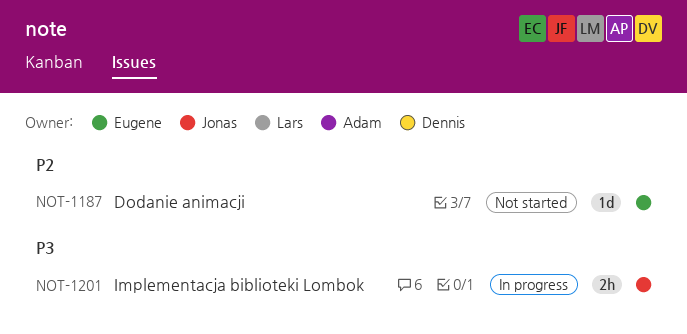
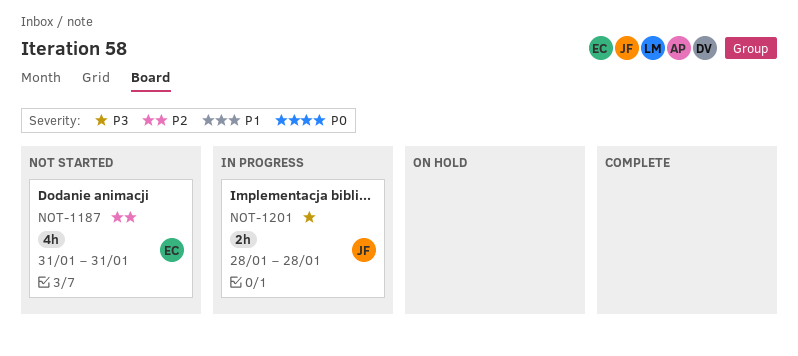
NOT-1187, estimate: 1d -> 4h

